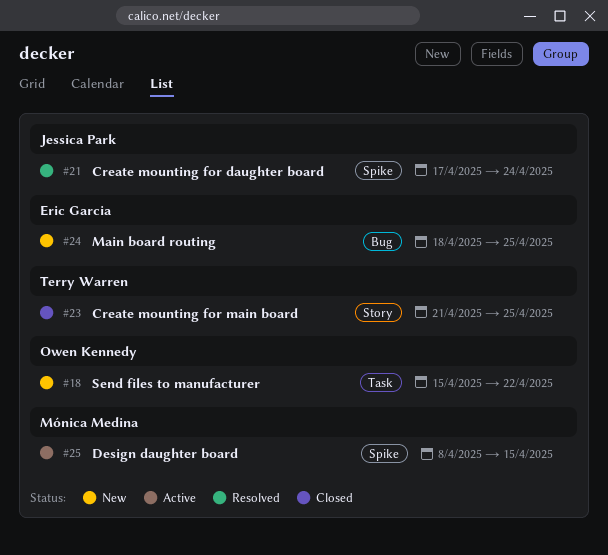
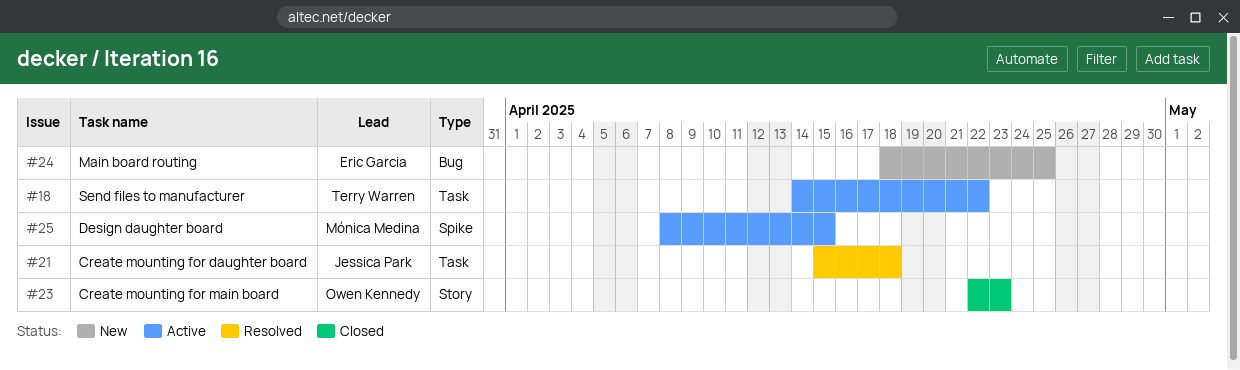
#18, status: New -> Active
#18, owner: Owen Kennedy -> Terry Warren
#18, start: Apr 15 -> Apr 14
#21, label: Spike -> Task
#21, start: Apr 17 -> Apr 15
#21, due: Apr 24 -> Apr 18
#23, owner: Terry Warren -> Owen Kennedy
#23, start: Apr 21 -> Apr 22
#23, due: Apr 25 -> Apr 23

